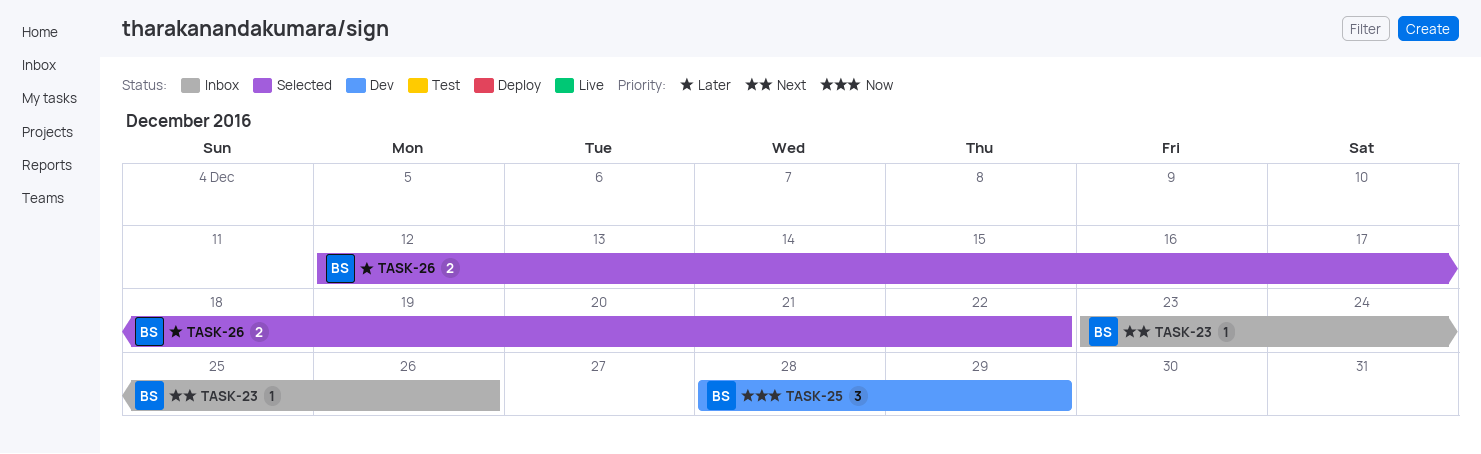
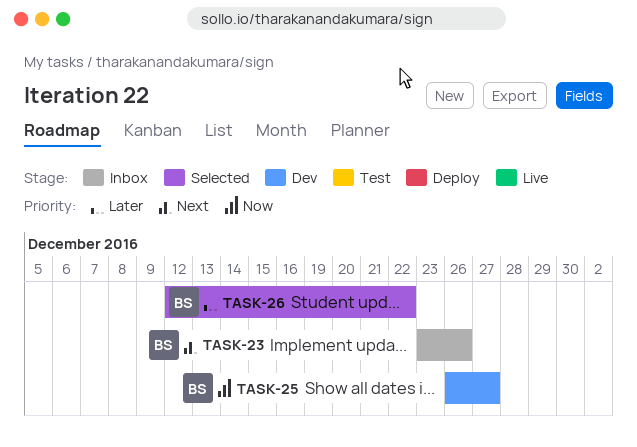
TASK-25, start: Dec 28 -> Dec 26
TASK-25, due: Dec 29 -> Dec 27

